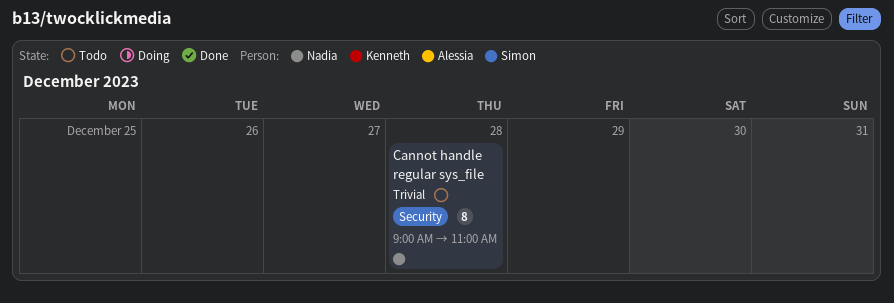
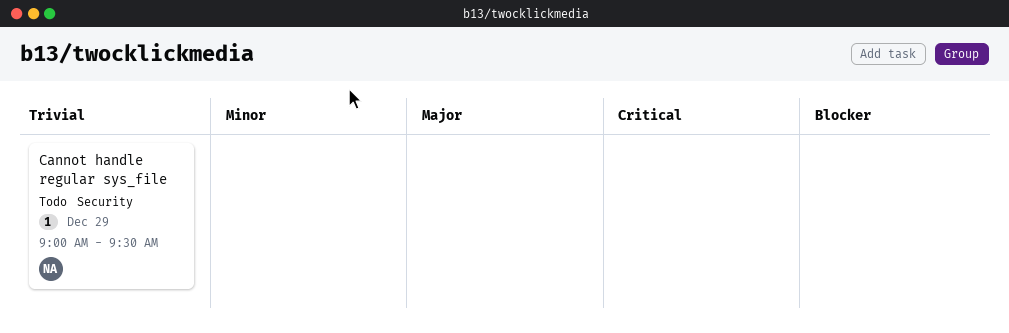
Cannot handle regular sys_file, estimate: 8 -> 1
Cannot handle regular sys_file, day: Dec 28 -> Dec 29
Cannot handle regular sys_file, ends: 11:00 -> 09:30

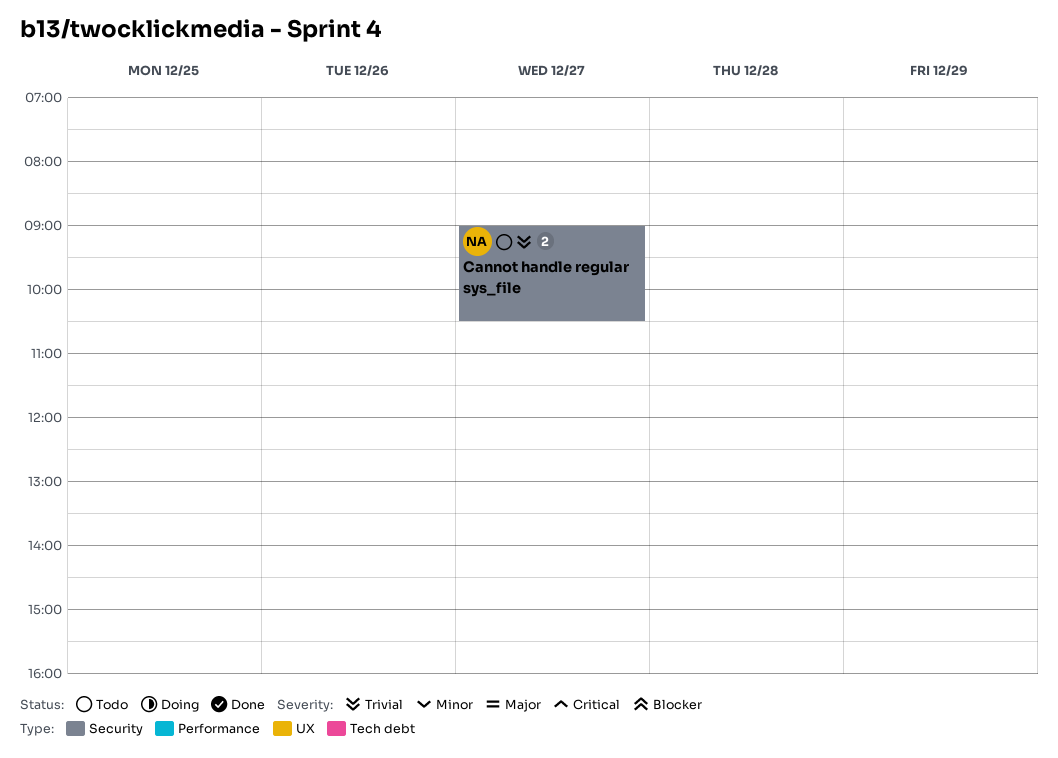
Cannot handle regular sys_file, estimate: 1 -> 2
Cannot handle regular sys_file, day: Dec 29 -> Dec 27
Cannot handle regular sys_file, ends: 09:30 -> 10:30

